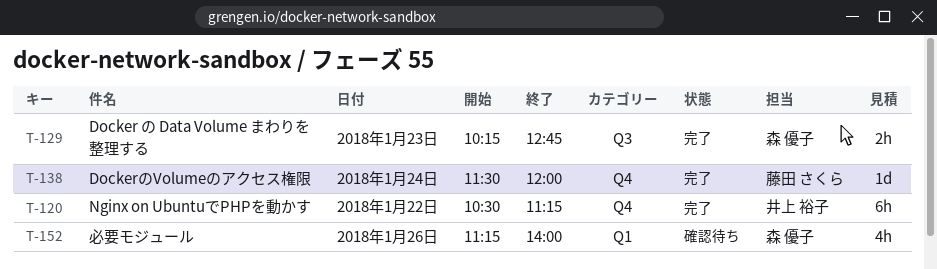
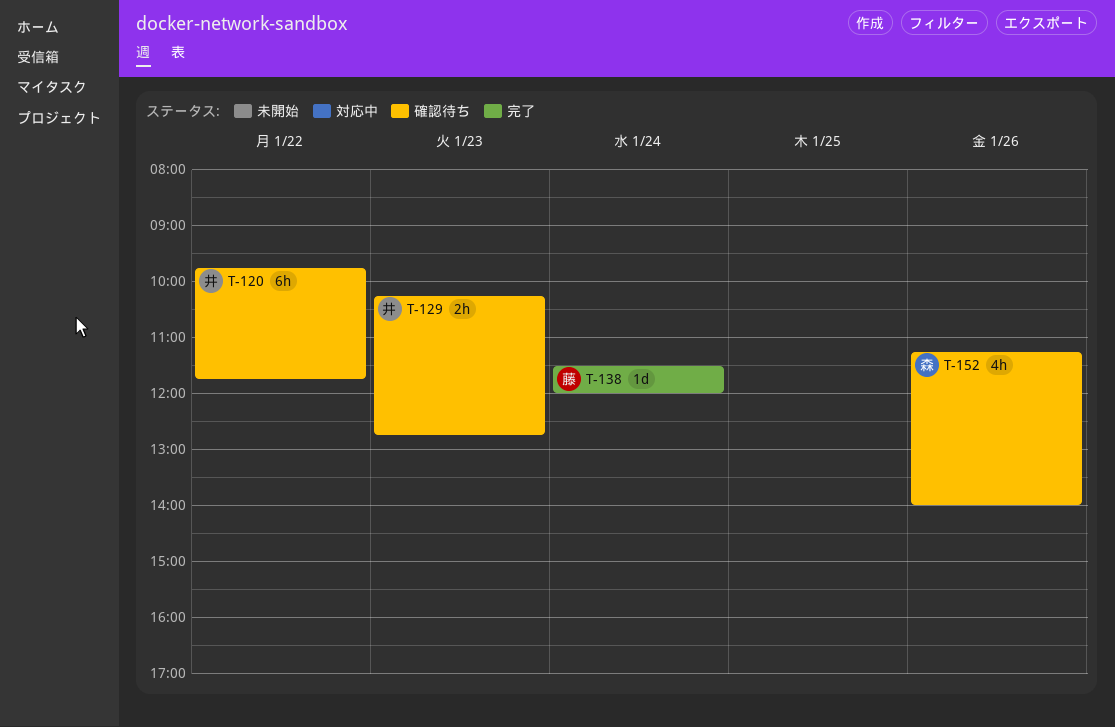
T-120, status: 完了 -> 確認待ち
T-120, begins: 10:30 -> 09:45
T-120, ends: 11:15 -> 11:45
T-129, status: 完了 -> 確認待ち
T-129, owner: 森 優子 -> 井上 裕子

